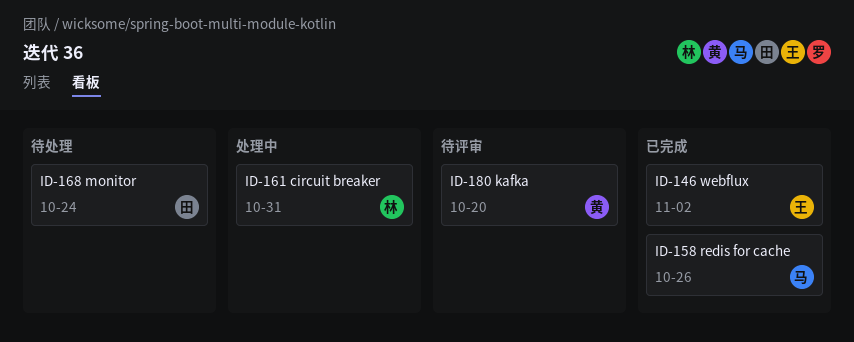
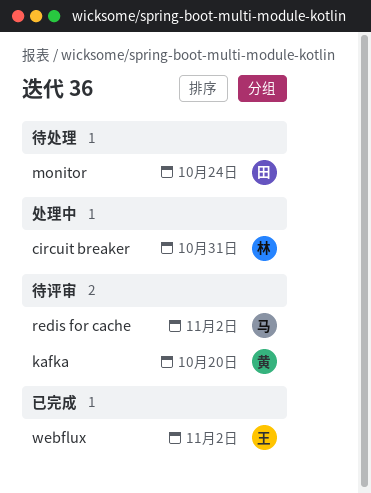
redis for cache, status: 已完成 -> 待评审
redis for cache, due: Oct 26 -> Nov 2

